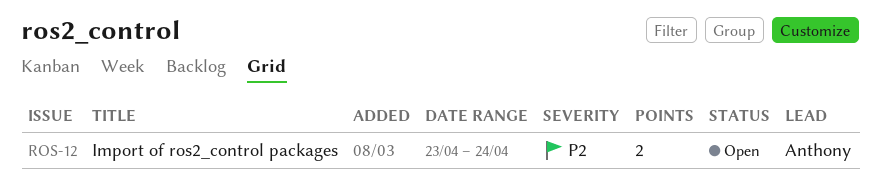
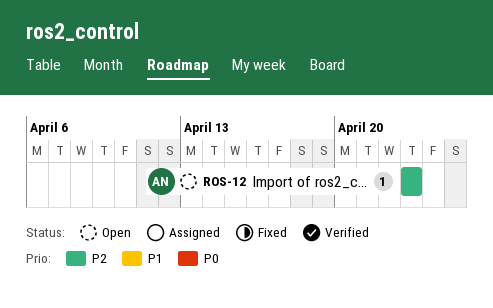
ROS-12, estimate: 2 -> 1
ROS-12, due: Apr 24 -> Apr 23

